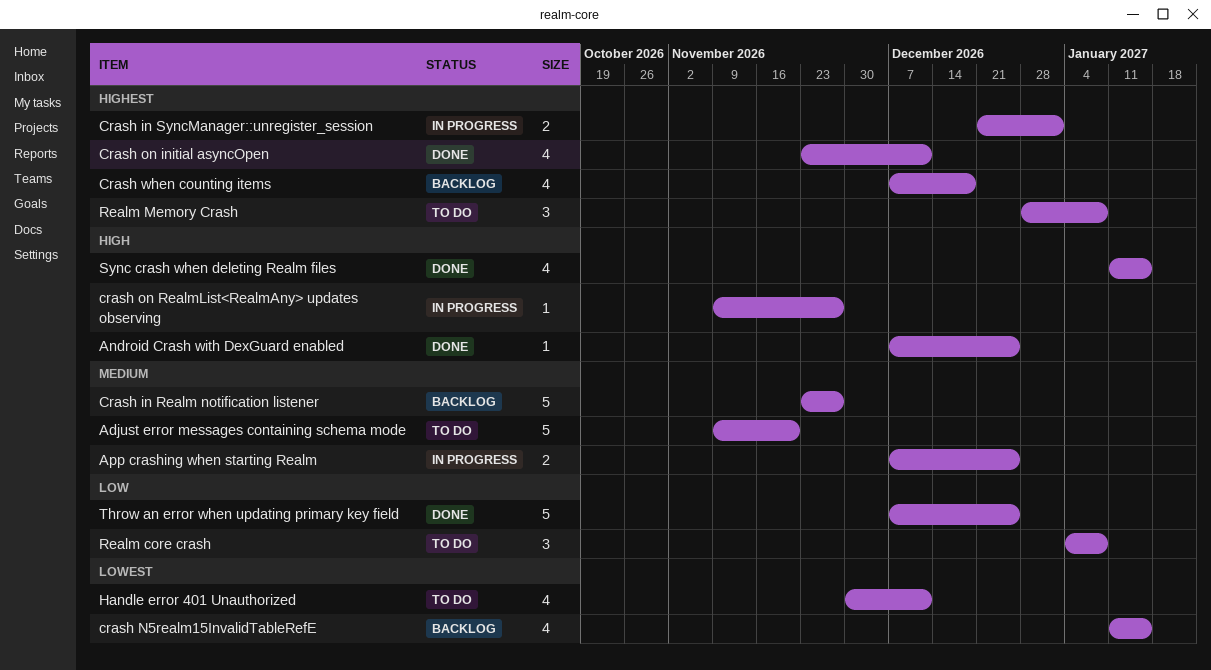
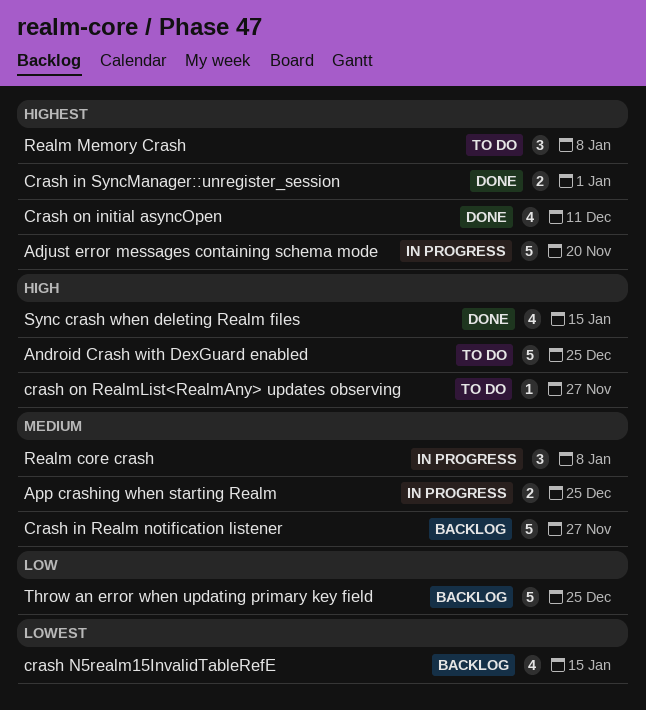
Adjust error messages containing schema mode, status: To do -> In progress
Adjust error messages containing schema mode, priority: Medium -> Highest
Android Crash with DexGuard enabled, status: Done -> To do
Android Crash with DexGuard enabled, estimate: 1 -> 5
Crash in SyncManager::unregister_session, status: In progress -> Done
crash on RealmList<RealmAny> updates observing, status: In progress -> To do
Crash when counting items: present -> none
Handle error 401 Unauthorized: present -> none
Realm core crash, status: To do -> In progress
Realm core crash, priority: Low -> Medium
Throw an error when updating primary key field, status: Done -> Backlog

